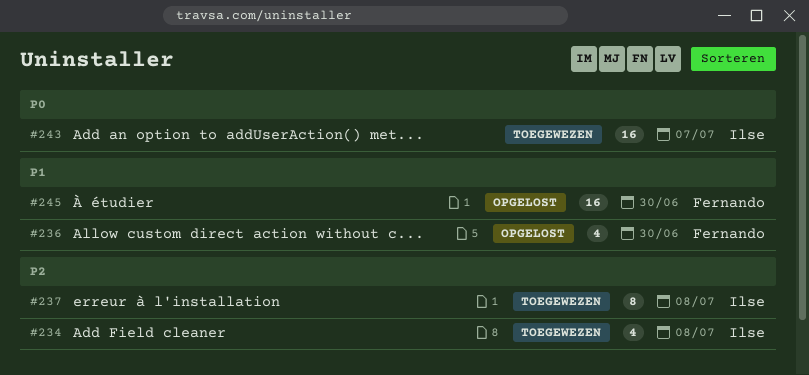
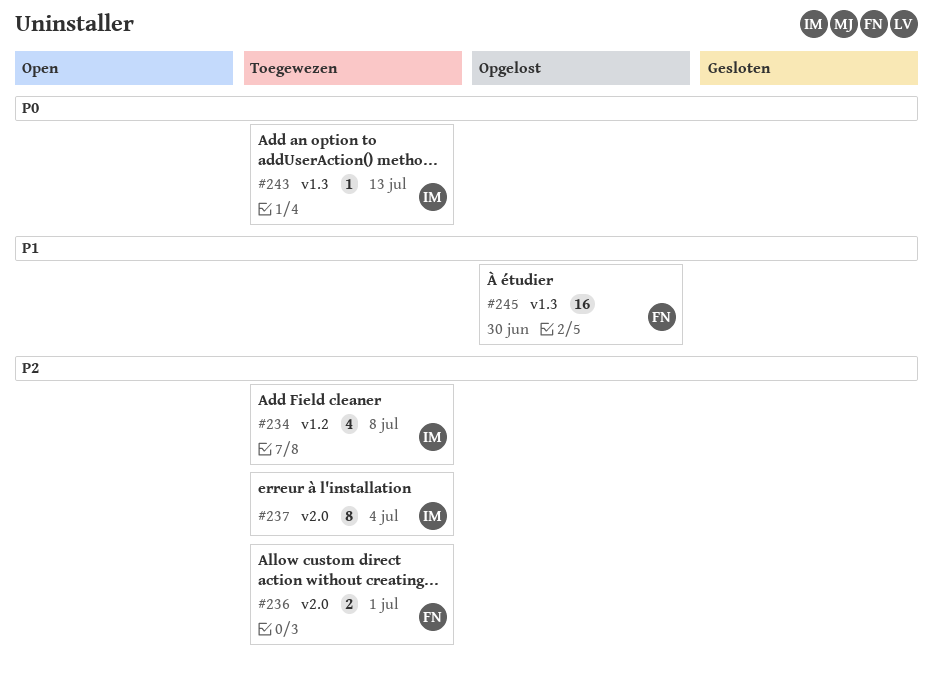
#236, status: Opgelost -> Toegewezen
#236, priority: P1 -> P2
#236, estimate: 4 -> 2
#236, due: Jun 30 -> Jul 1
#237, due: Jul 8 -> Jul 4
#243, estimate: 16 -> 1
#243, due: Jul 7 -> Jul 13

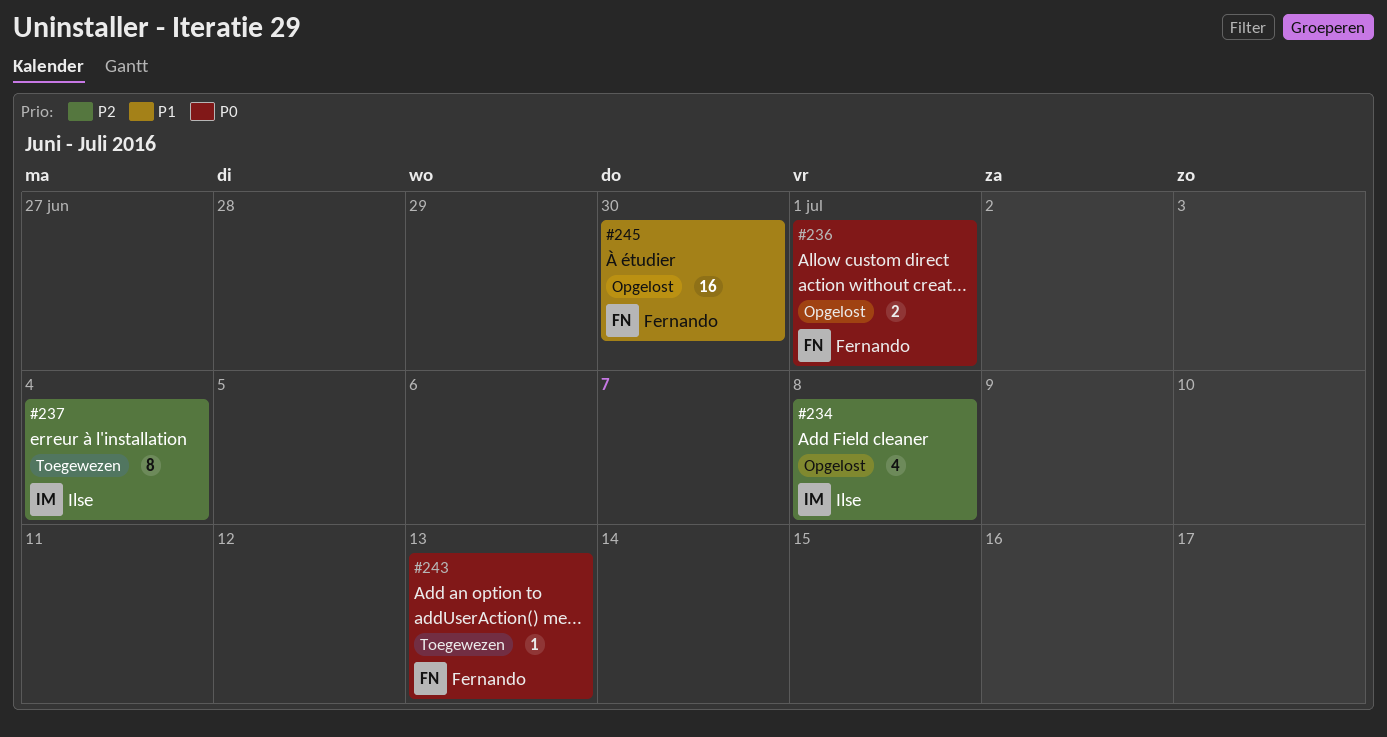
#234, status: Toegewezen -> Opgelost
#236, status: Toegewezen -> Opgelost
#236, priority: P2 -> P0
#243, owner: Ilse -> Fernando

